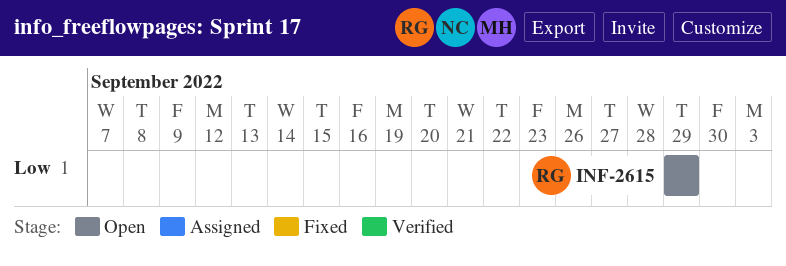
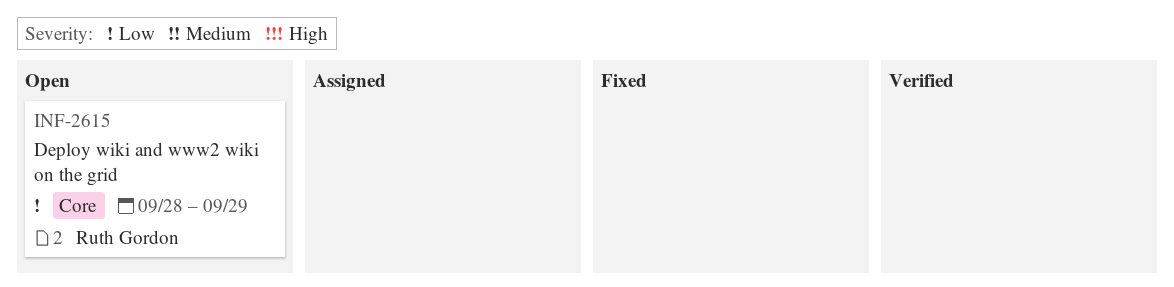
INF-2615, start: Sep 29 -> Sep 28

